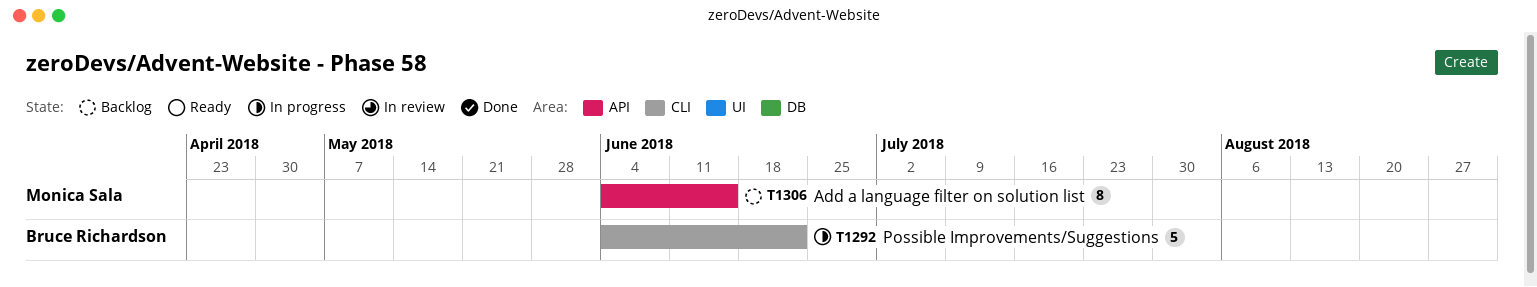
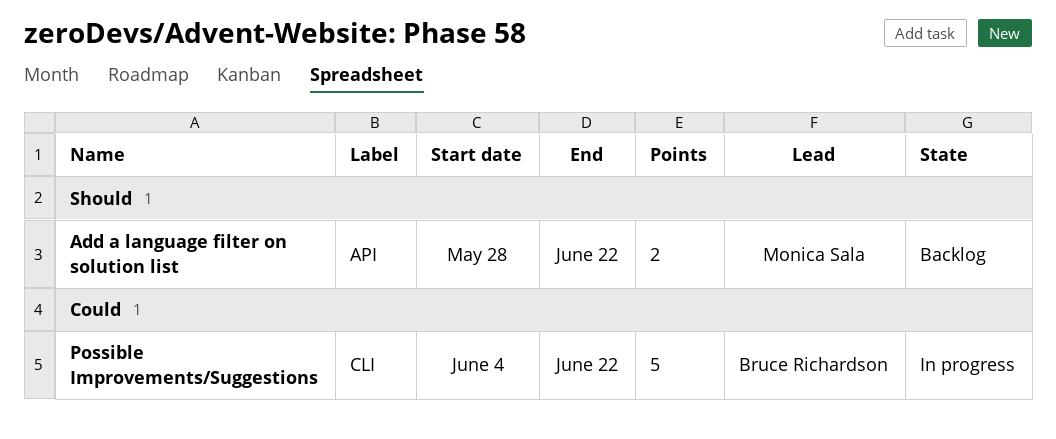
Add a language filter on solution list, estimate: 8 -> 2
Add a language filter on solution list, start: Jun 4 -> May 28
Add a language filter on solution list, due: Jun 15 -> Jun 22

